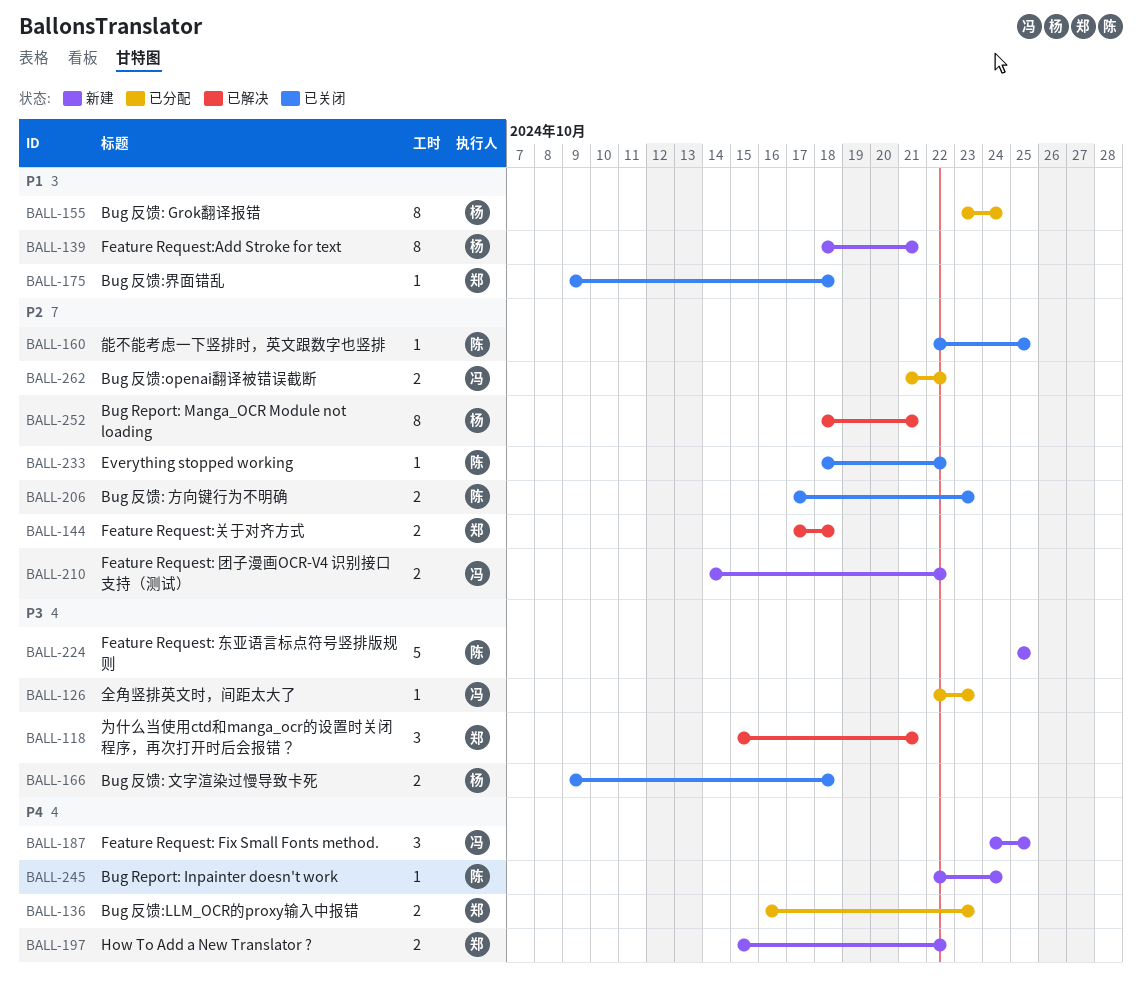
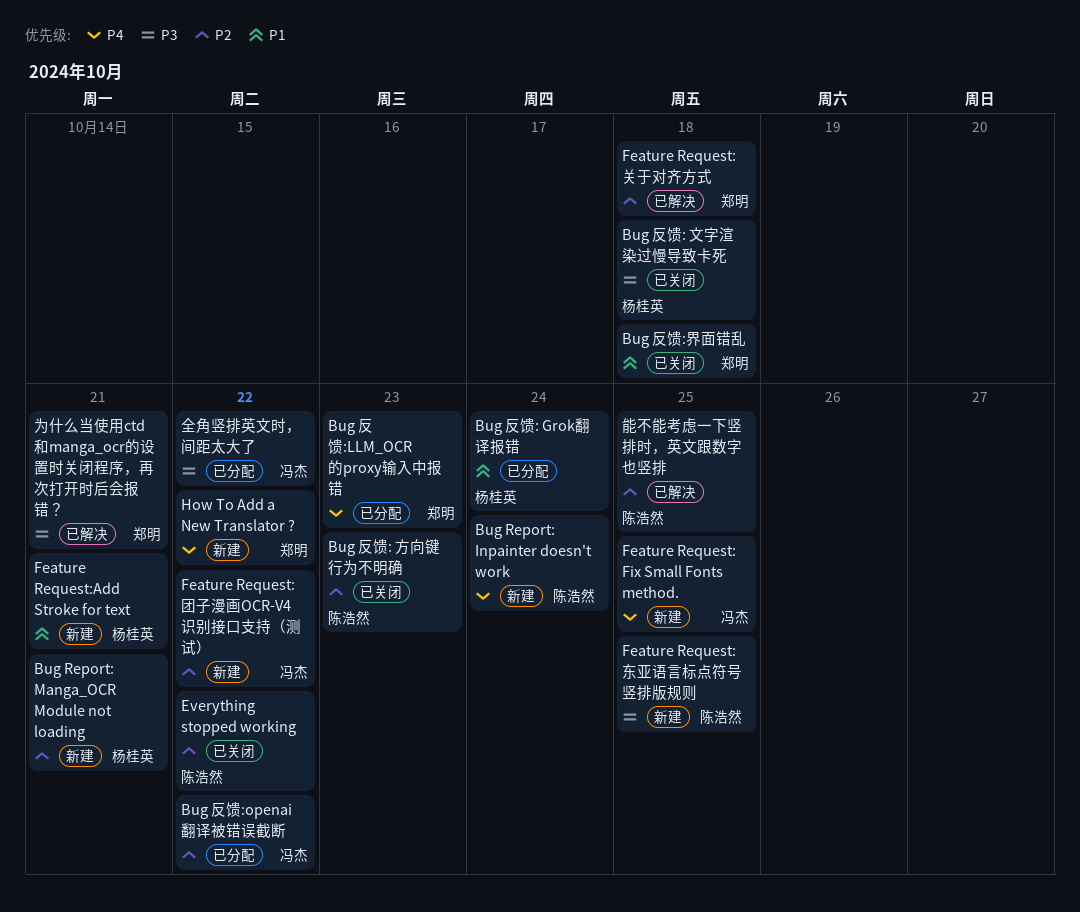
Bug Report: Manga_OCR Module not loading, status: 已解决 -> 新建
全角竖排英文时，间距太大了, due: Oct 23 -> Oct 22
能不能考虑一下竖排时，英文跟数字也竖排, status: 已关闭 -> 已解决

